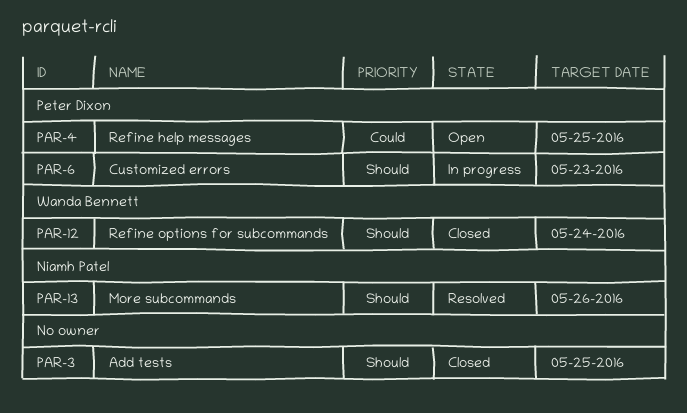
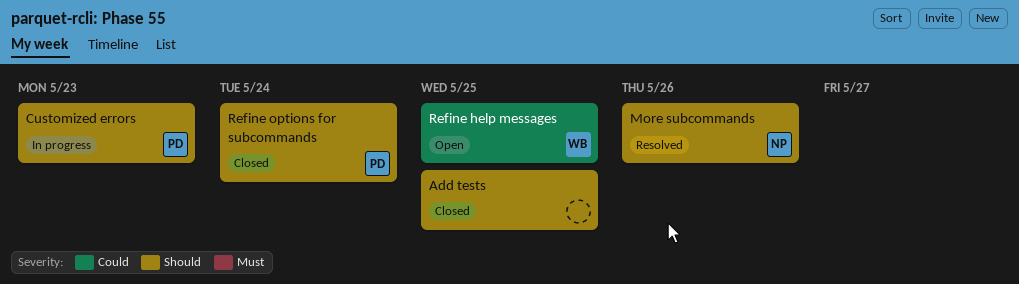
Refine help messages, owner: Peter Dixon -> Wanda Bennett
Refine options for subcommands, owner: Wanda Bennett -> Peter Dixon

